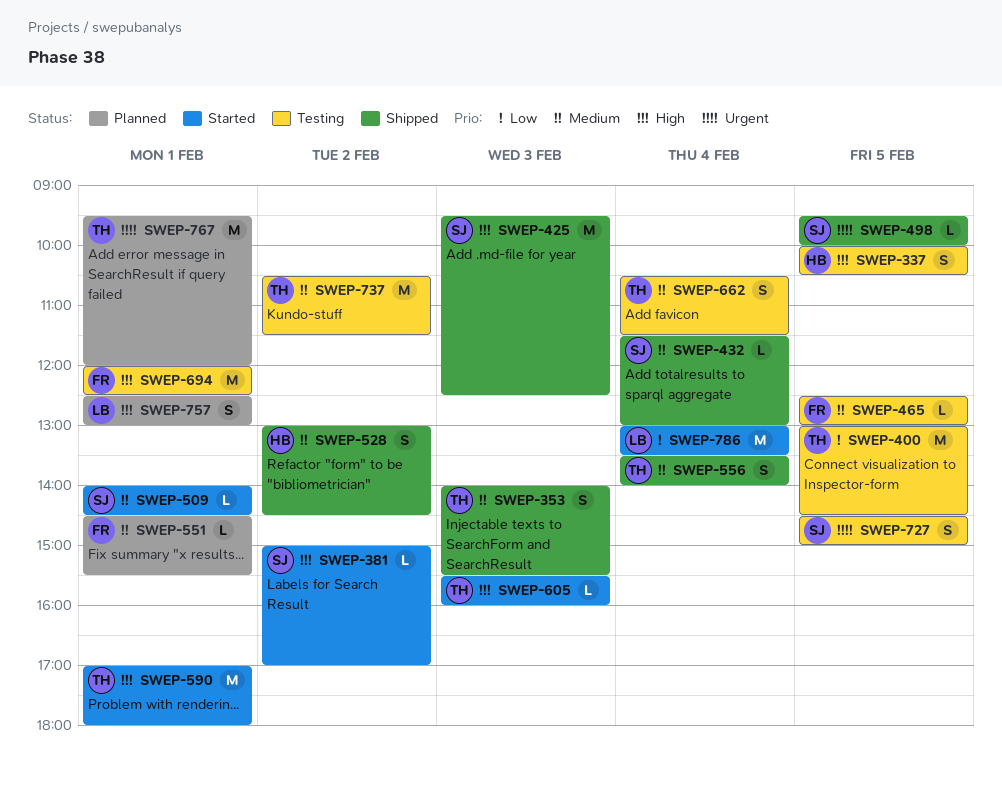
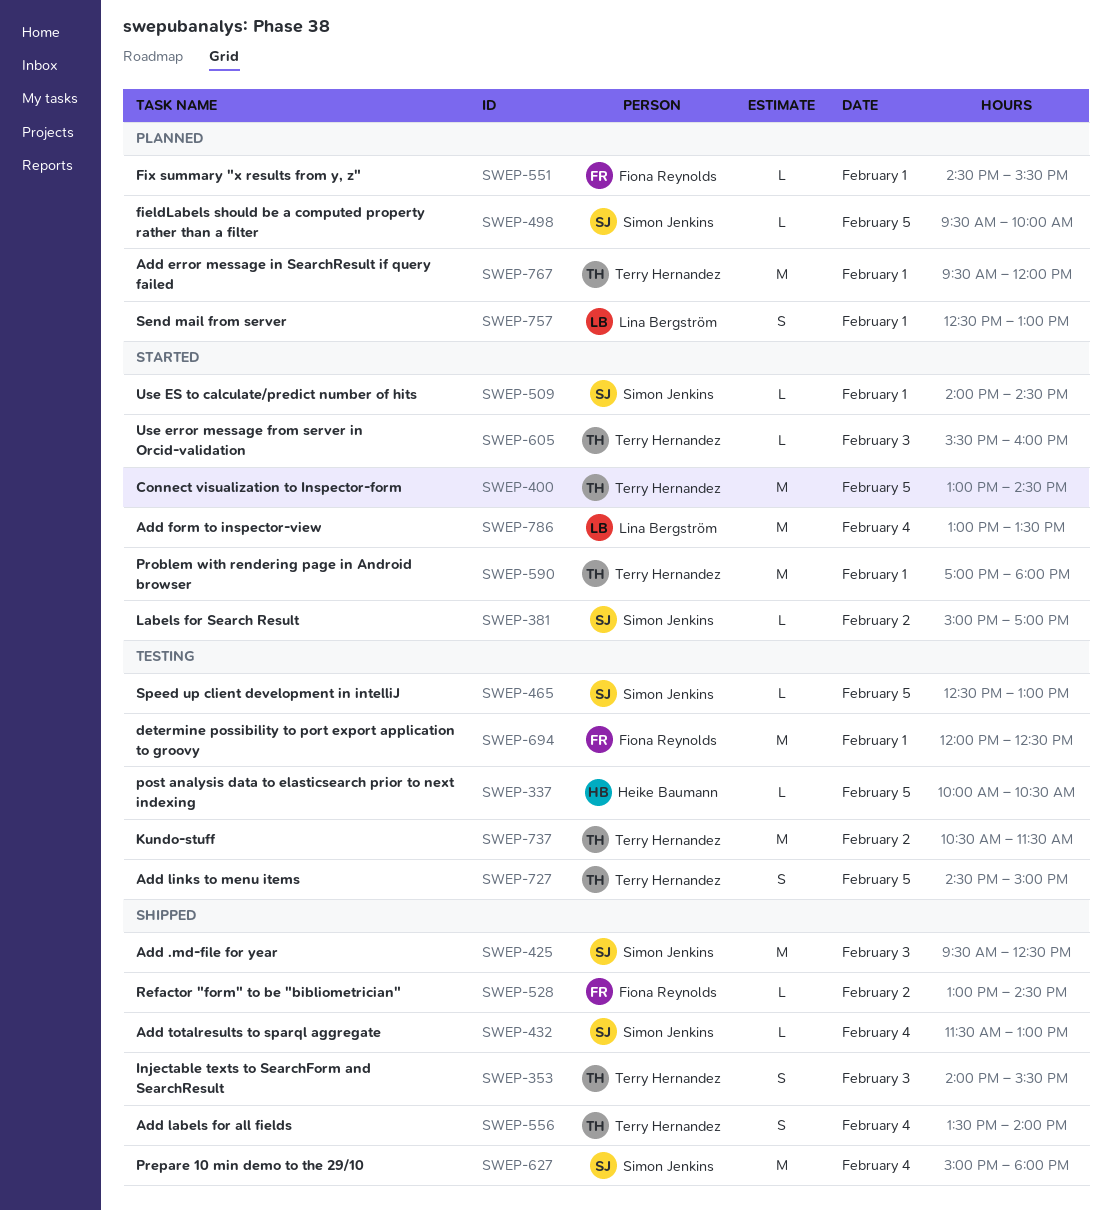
SWEP-337, estimate: S -> L
SWEP-400, status: Testing -> Started
SWEP-465, owner: Fiona Reynolds -> Simon Jenkins
SWEP-498, status: Shipped -> Planned
SWEP-528, owner: Heike Baumann -> Fiona Reynolds
SWEP-528, estimate: S -> L
SWEP-627: none -> present
SWEP-662: present -> none
SWEP-727, owner: Simon Jenkins -> Terry Hernandez

